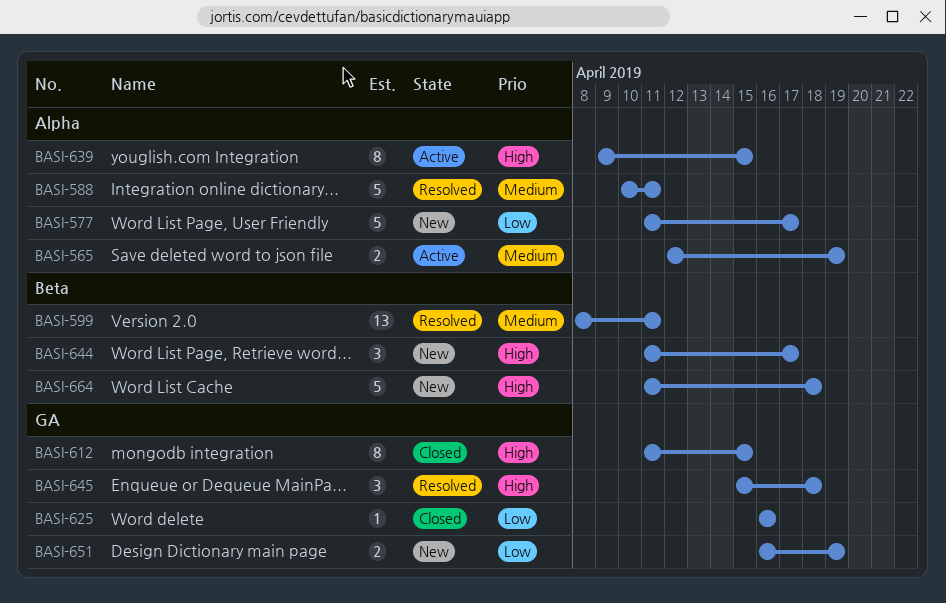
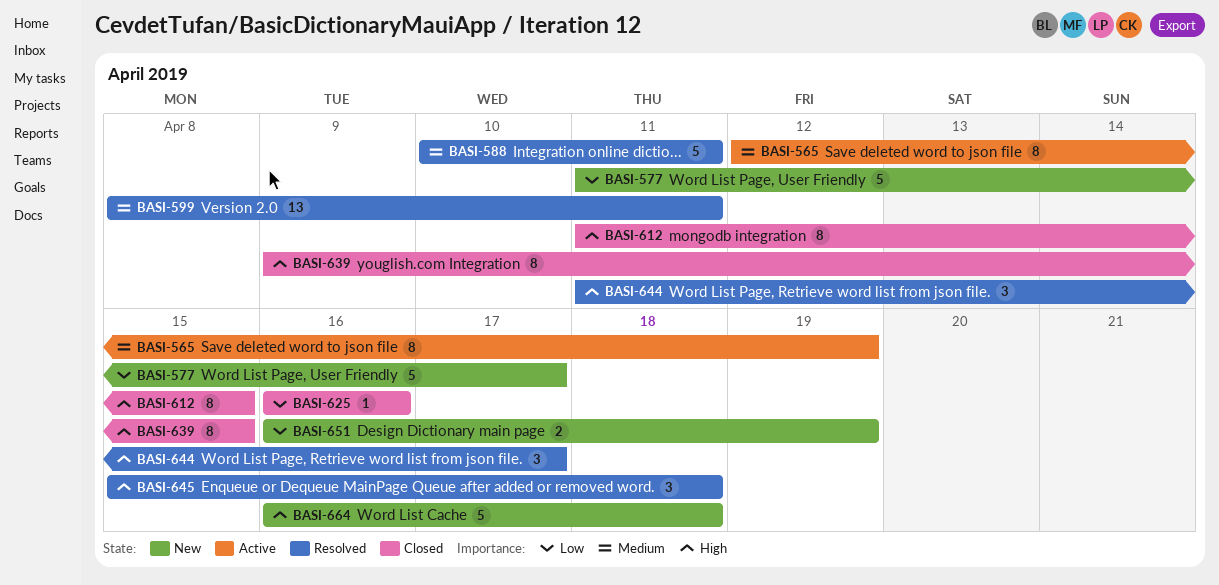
BASI-565, estimate: 2 -> 8
BASI-639, status: Active -> Closed
BASI-644, status: New -> Resolved
BASI-664, start: Apr 11 -> Apr 16

